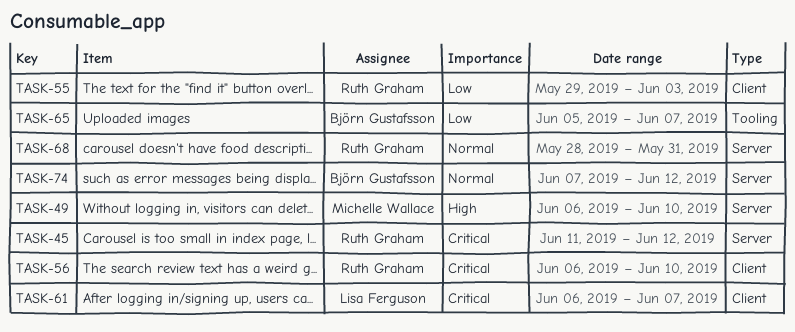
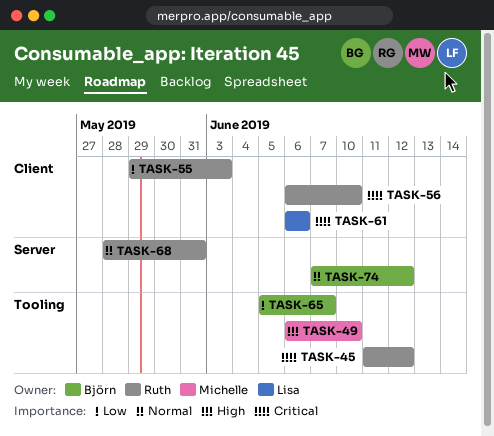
TASK-45, label: Server -> Tooling
TASK-49, label: Server -> Tooling
TASK-61, due: Jun 7 -> Jun 6

